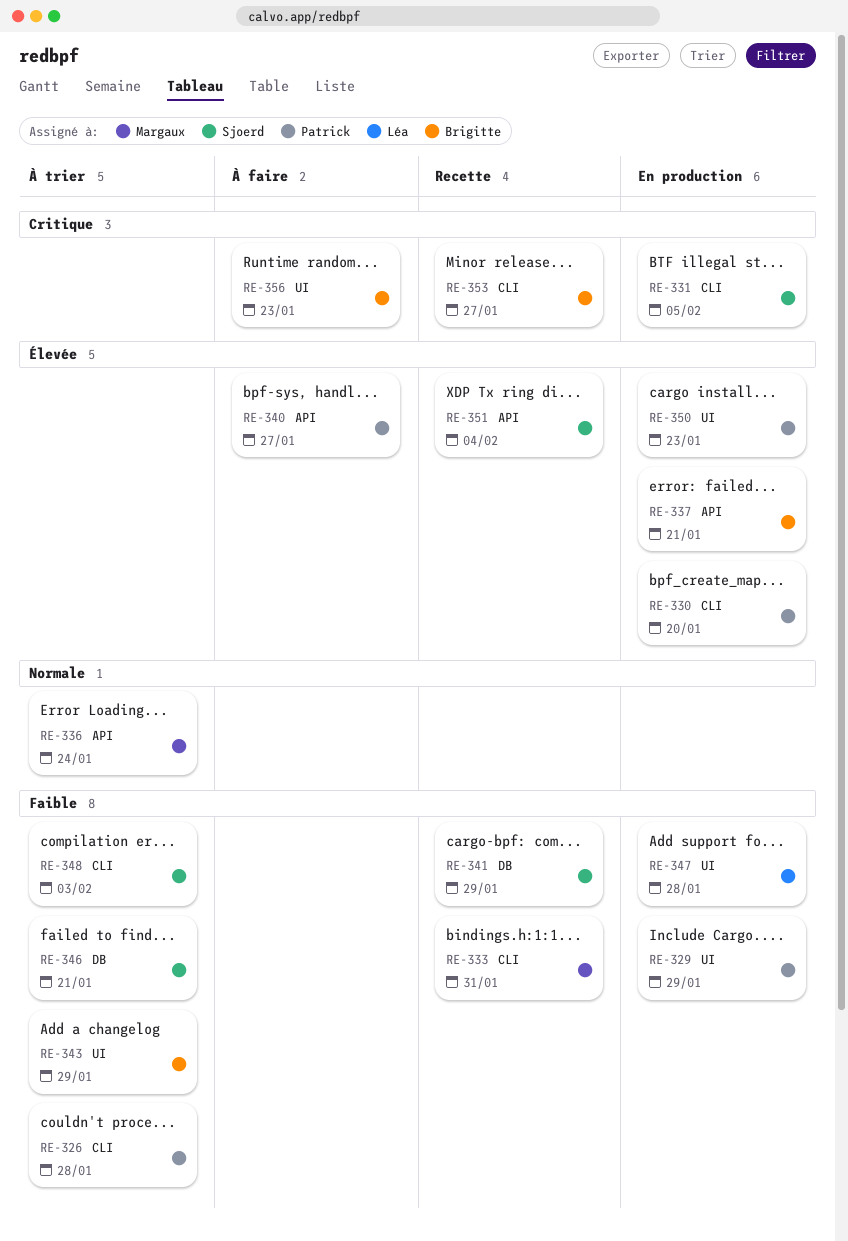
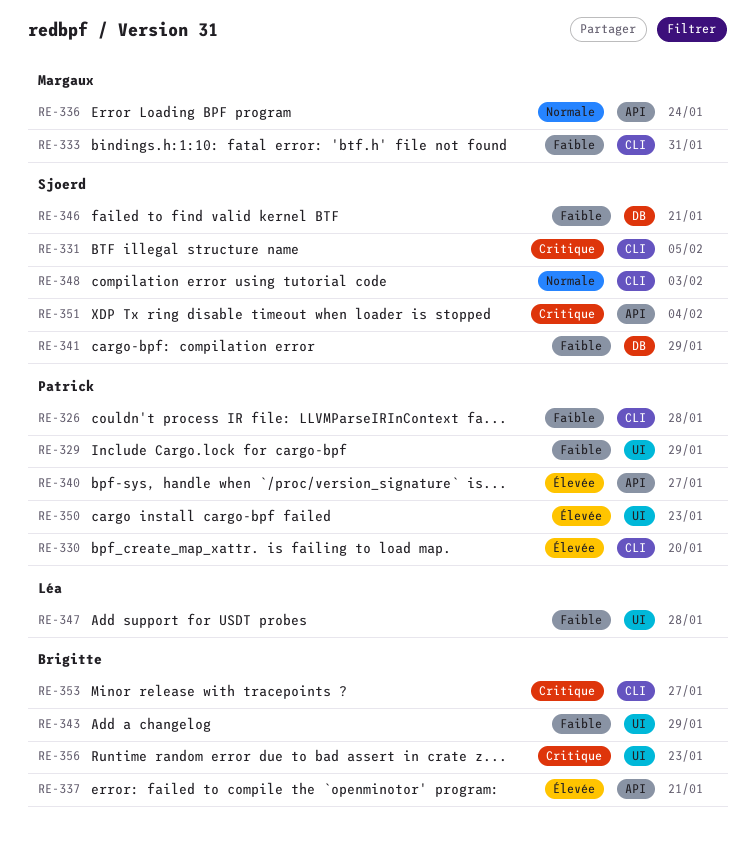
RE-348, priority: Faible -> Normale
RE-351, priority: Élevée -> Critique

